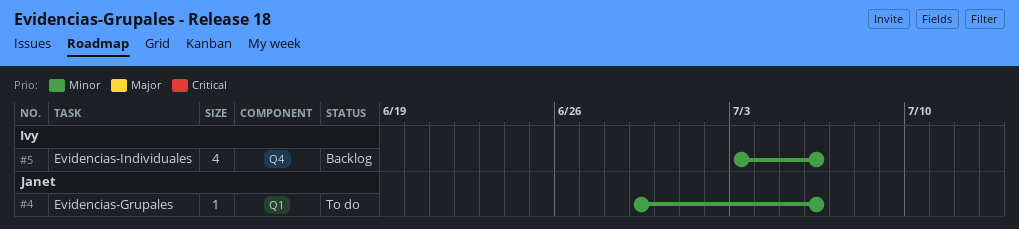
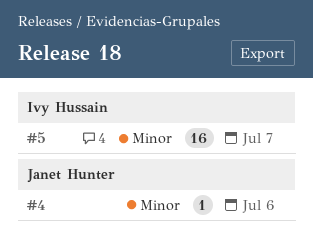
#5, estimate: 4 -> 16
#5, due: Jul 6 -> Jul 7

